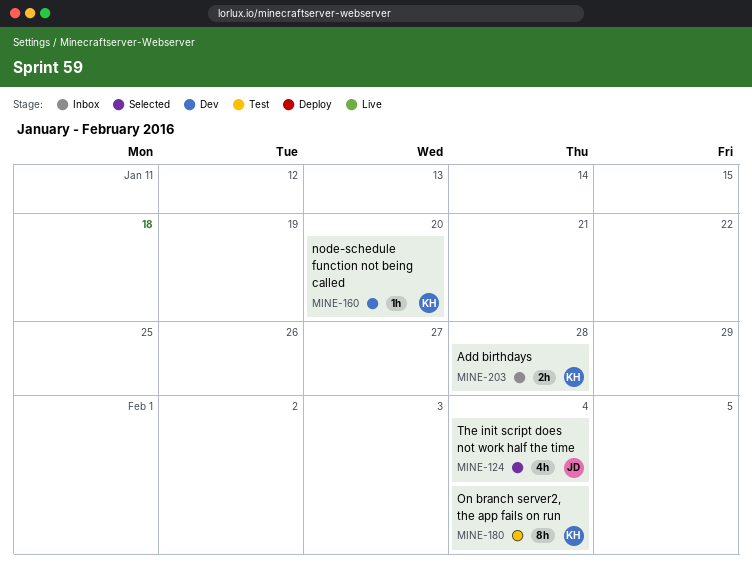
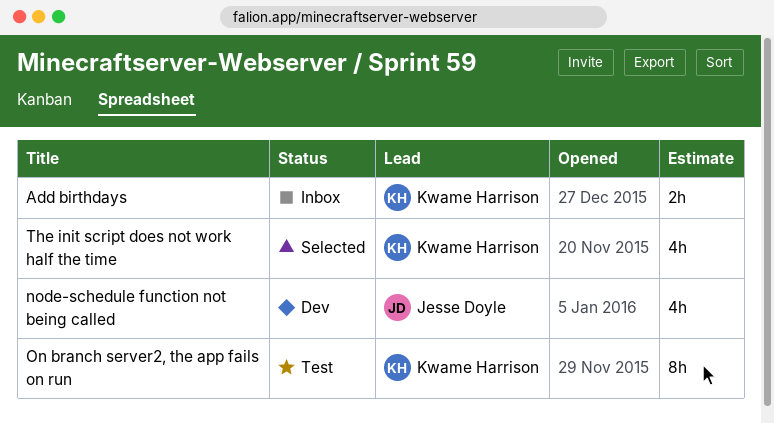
node-schedule function not being called, owner: Kwame Harrison -> Jesse Doyle
node-schedule function not being called, estimate: 1h -> 4h
The init script does not work half the time, owner: Jesse Doyle -> Kwame Harrison

